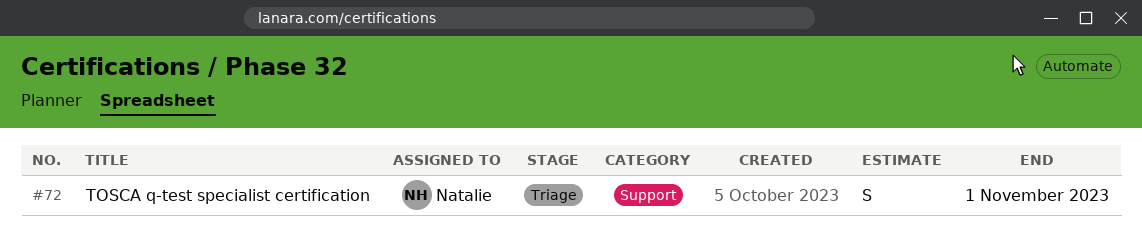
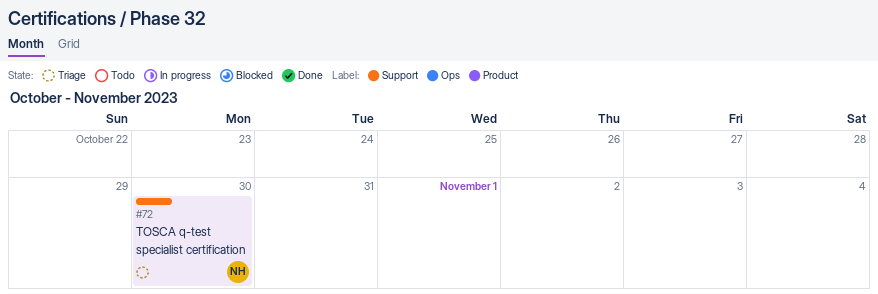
#72, due: Nov 1 -> Oct 30

